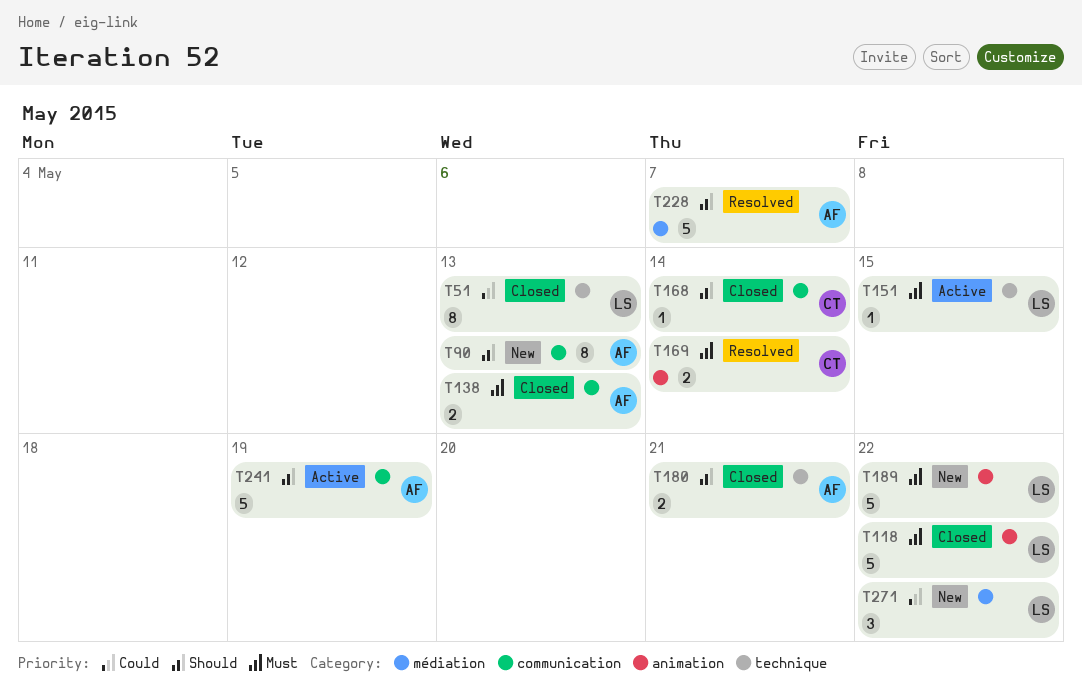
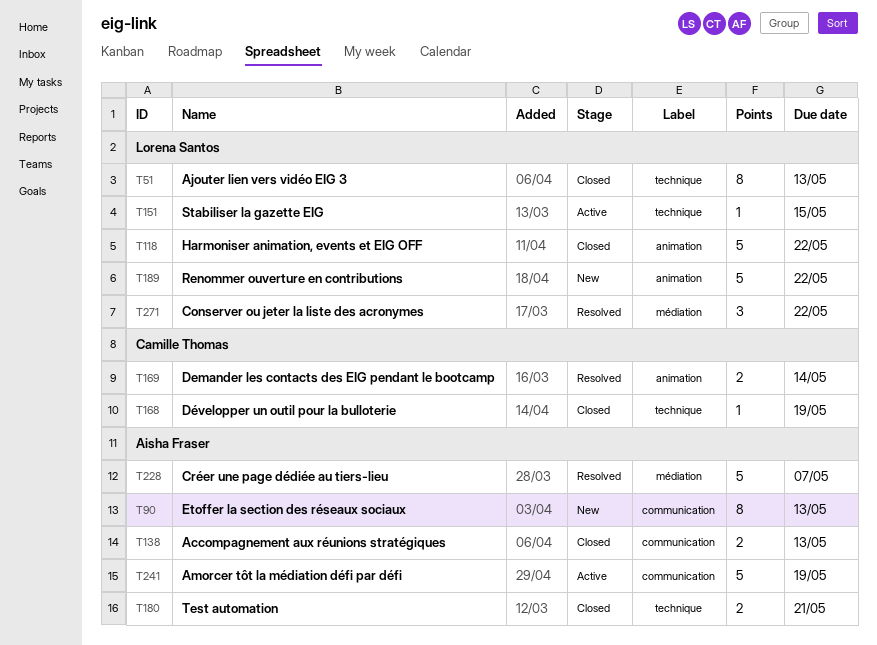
T168, label: communication -> technique
T168, due: May 14 -> May 19
T271, status: New -> Resolved

